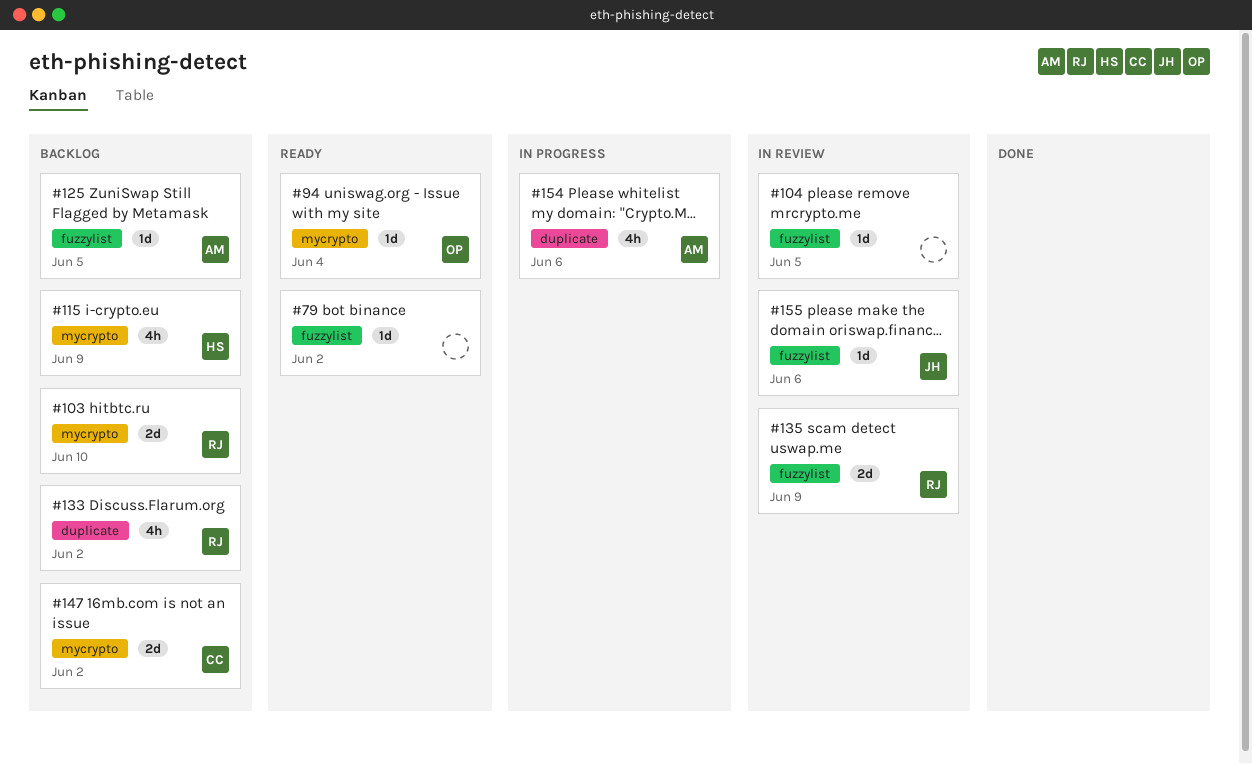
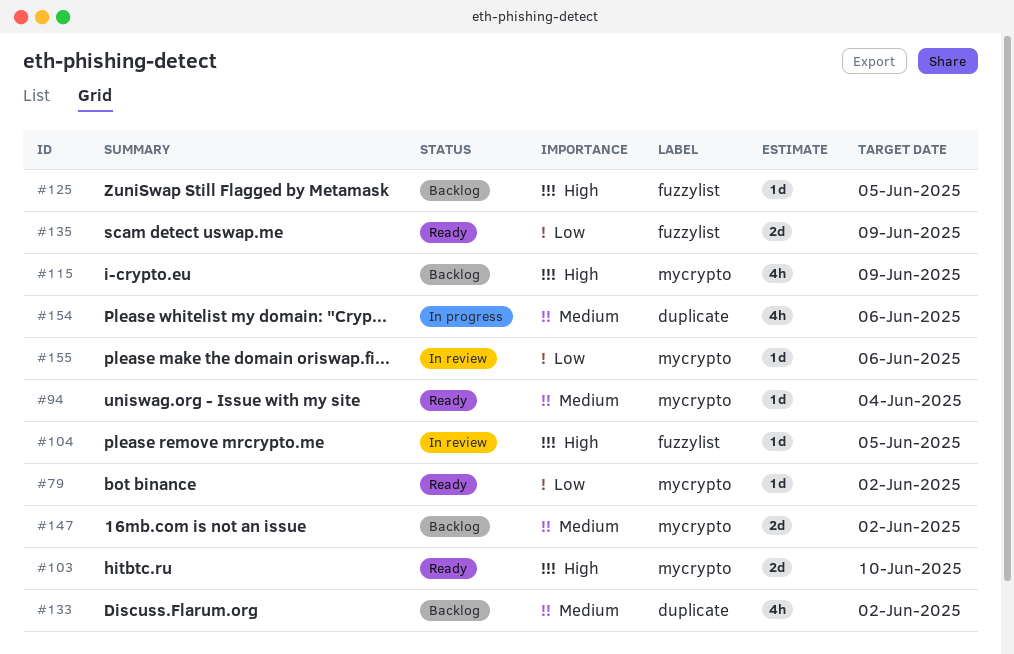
#79, label: fuzzylist -> mycrypto
#103, status: Backlog -> Ready
#135, status: In review -> Ready
#155, label: fuzzylist -> mycrypto

